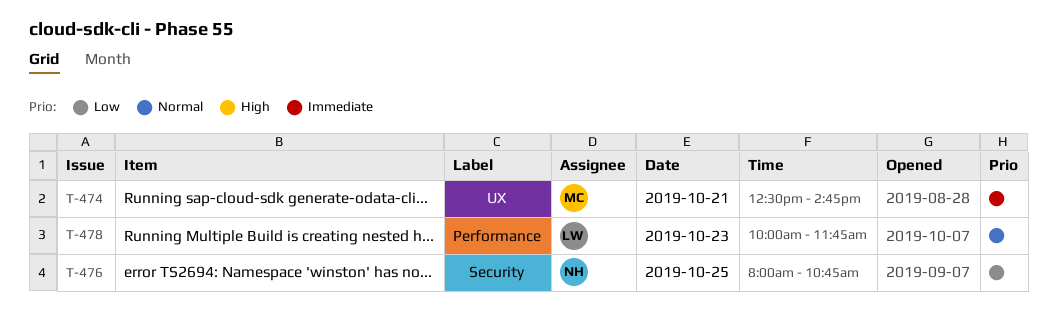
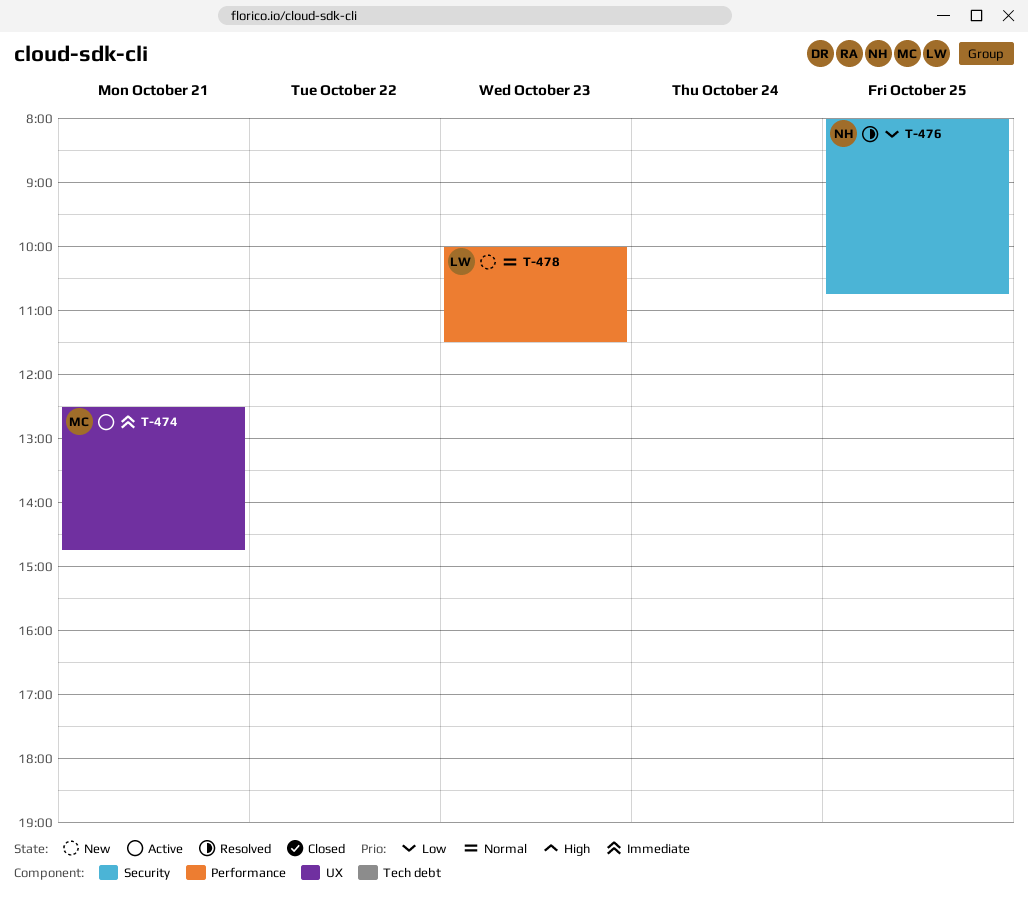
T-478, ends: 11:45 -> 11:30

